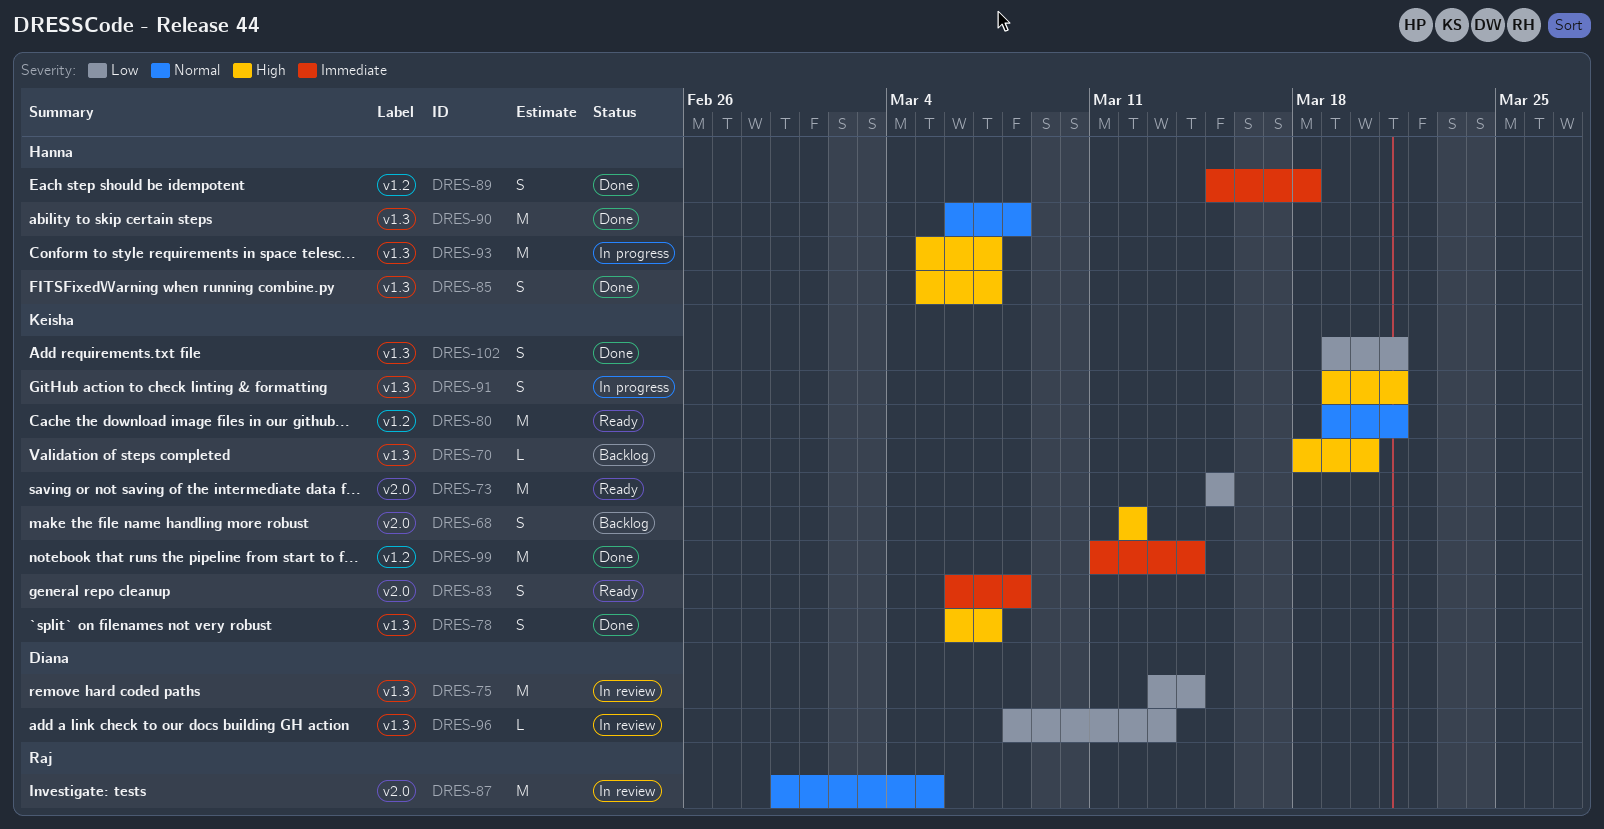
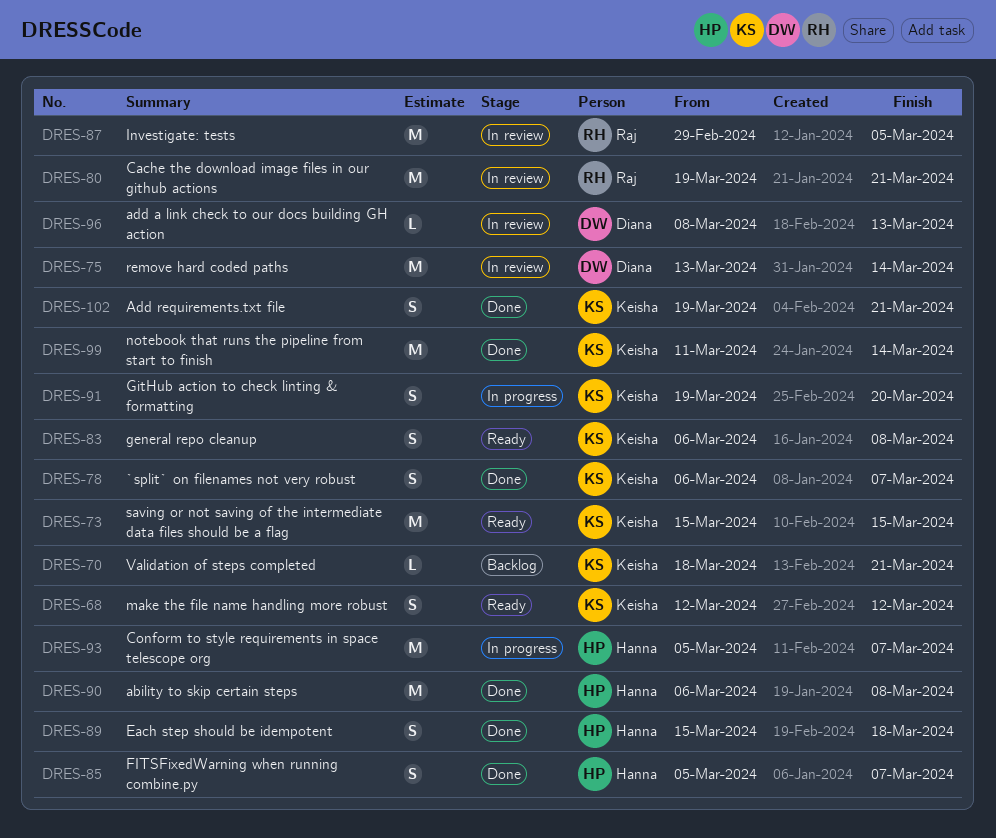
DRES-68, status: Backlog -> Ready
DRES-70, due: Mar 20 -> Mar 21
DRES-80, status: Ready -> In review
DRES-80, owner: Keisha -> Raj
DRES-91, due: Mar 21 -> Mar 20

